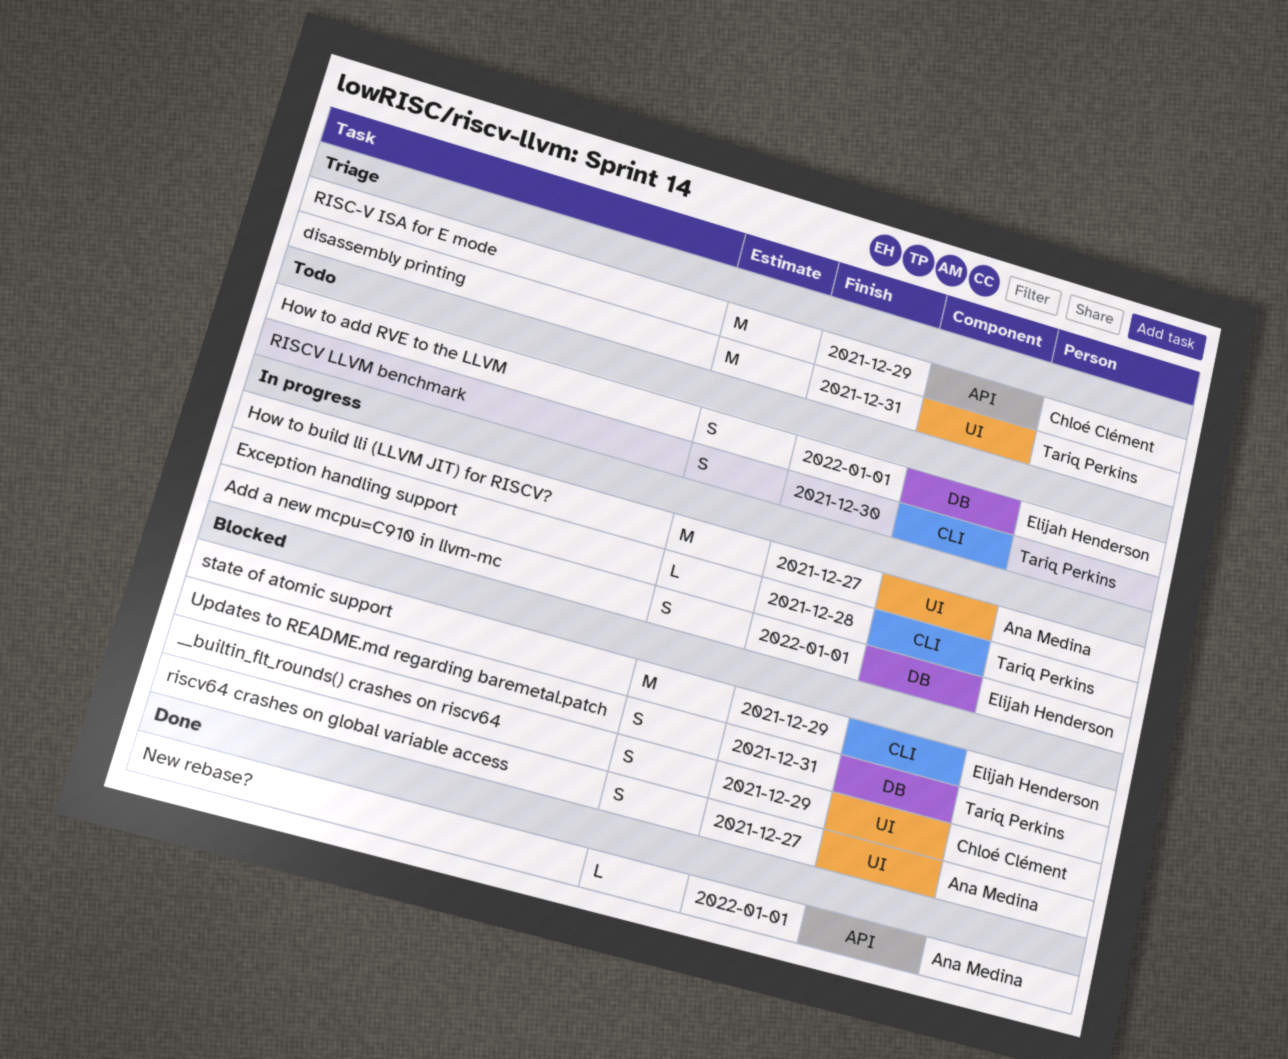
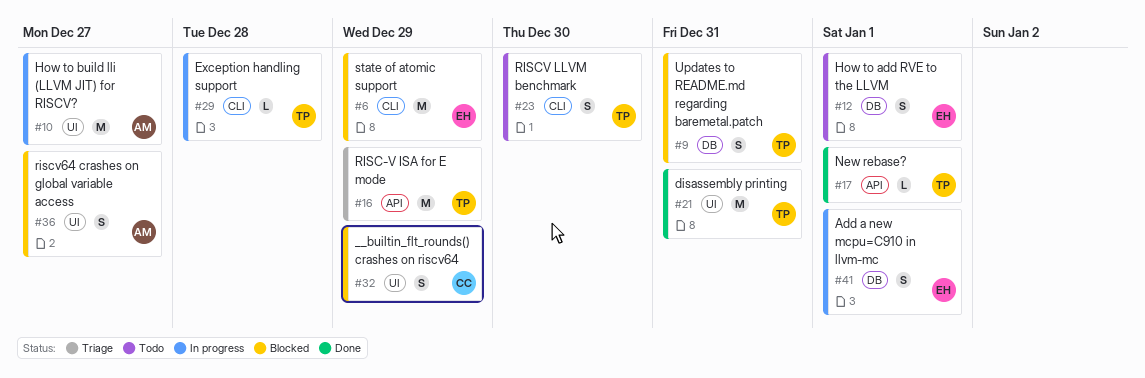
disassembly printing, status: Triage -> Done
New rebase?, owner: Ana Medina -> Tariq Perkins
RISC-V ISA for E mode, owner: Chloé Clément -> Tariq Perkins

